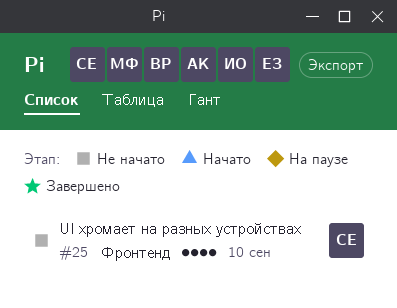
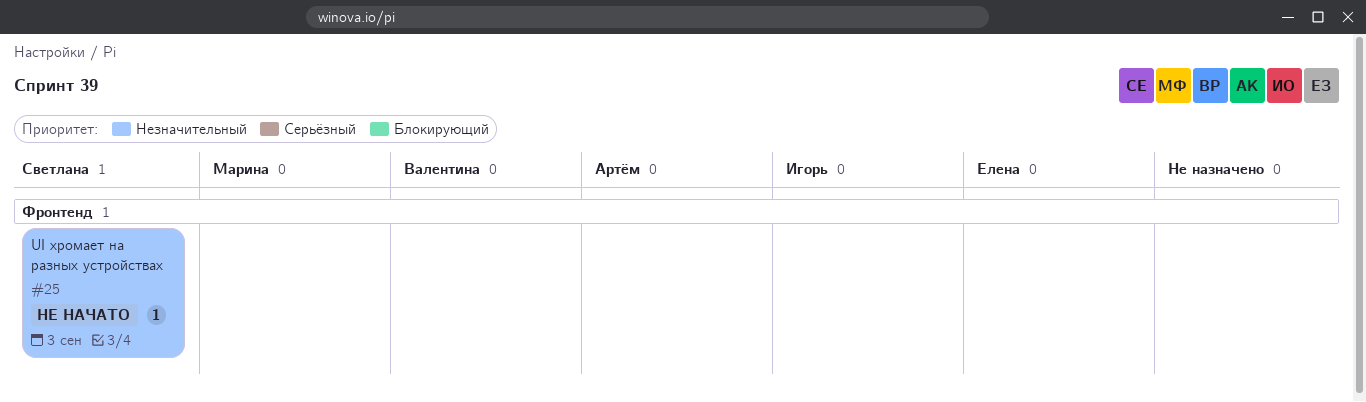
#25, estimate: 4 -> 1
#25, due: Sep 10 -> Sep 3

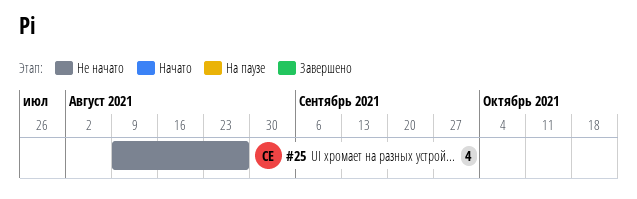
#25, estimate: 1 -> 4
#25, due: Sep 3 -> Aug 27

